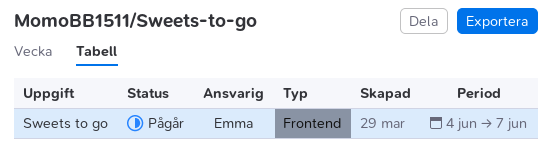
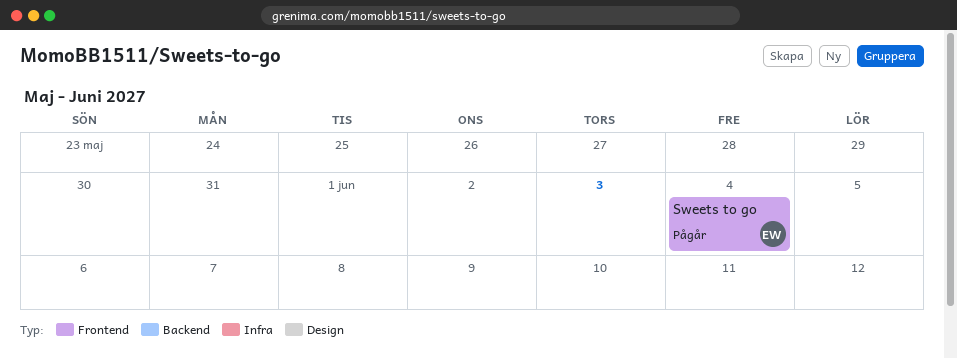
Sweets to go, due: Jun 7 -> Jun 4

